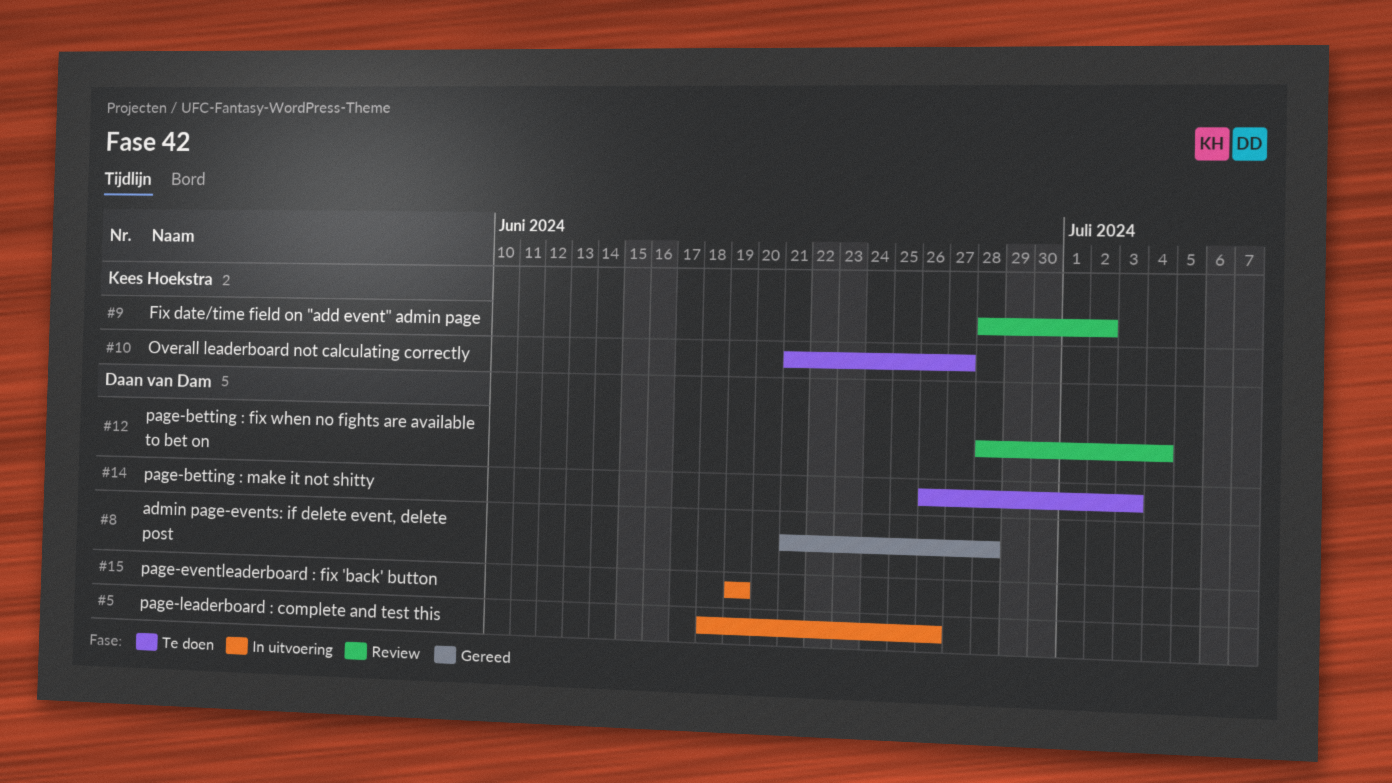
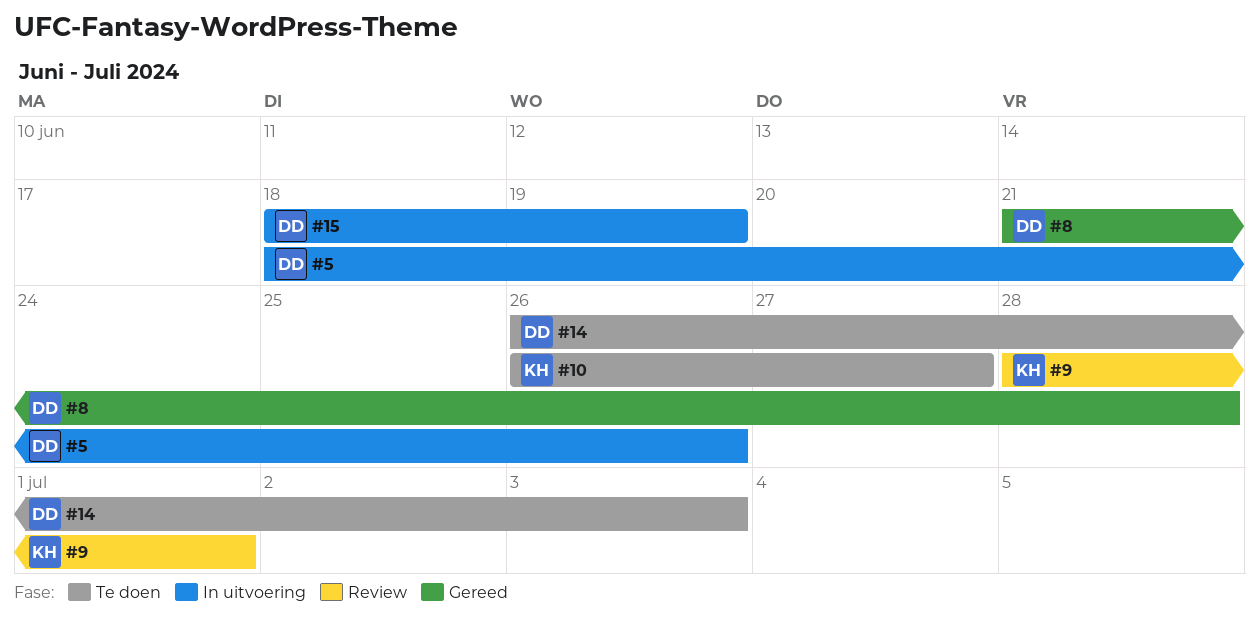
#9, due: Jul 2 -> Jul 1
#10, start: Jun 21 -> Jun 26
#12: present -> none
#15, start: Jun 19 -> Jun 18

